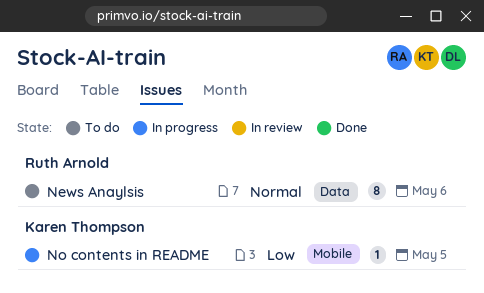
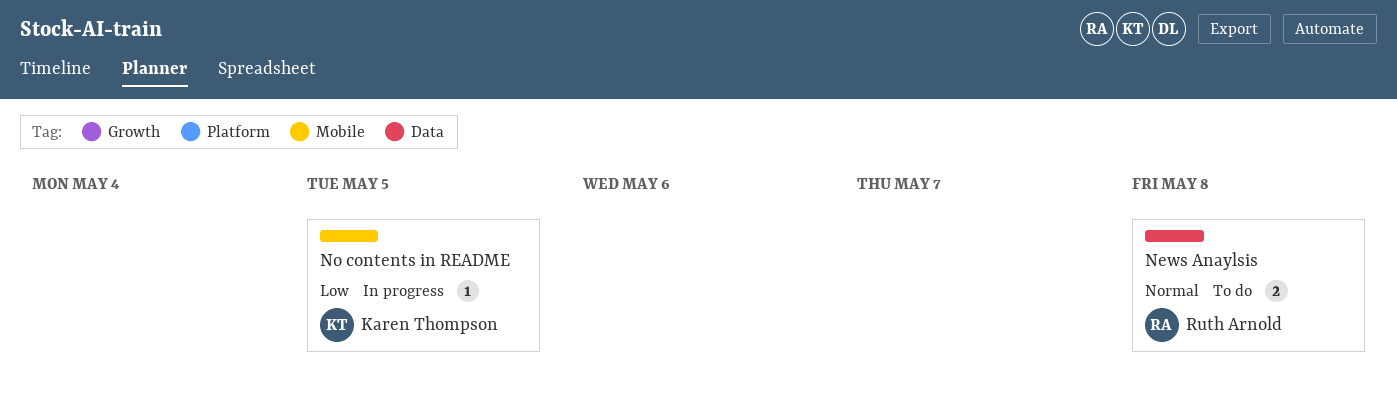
News Anaylsis, estimate: 8 -> 2
News Anaylsis, due: May 6 -> May 8

